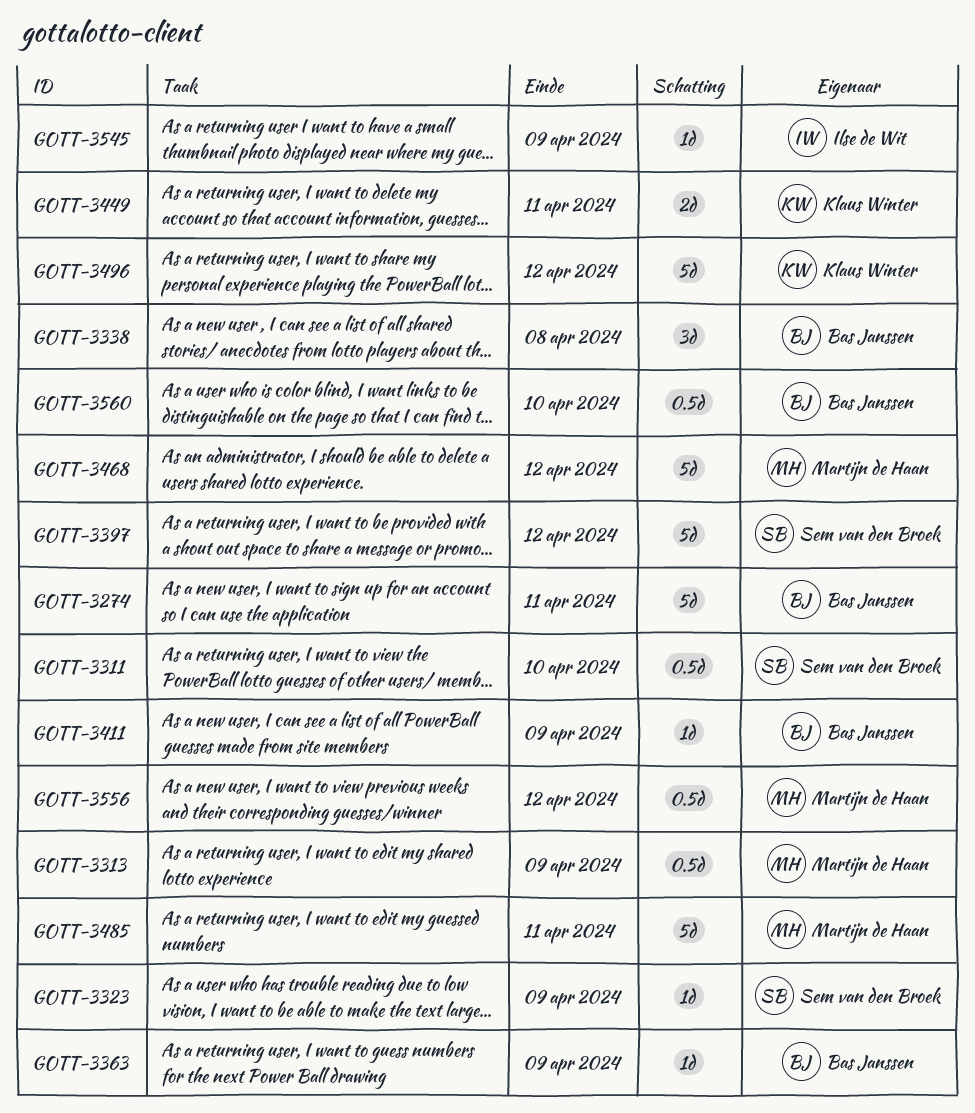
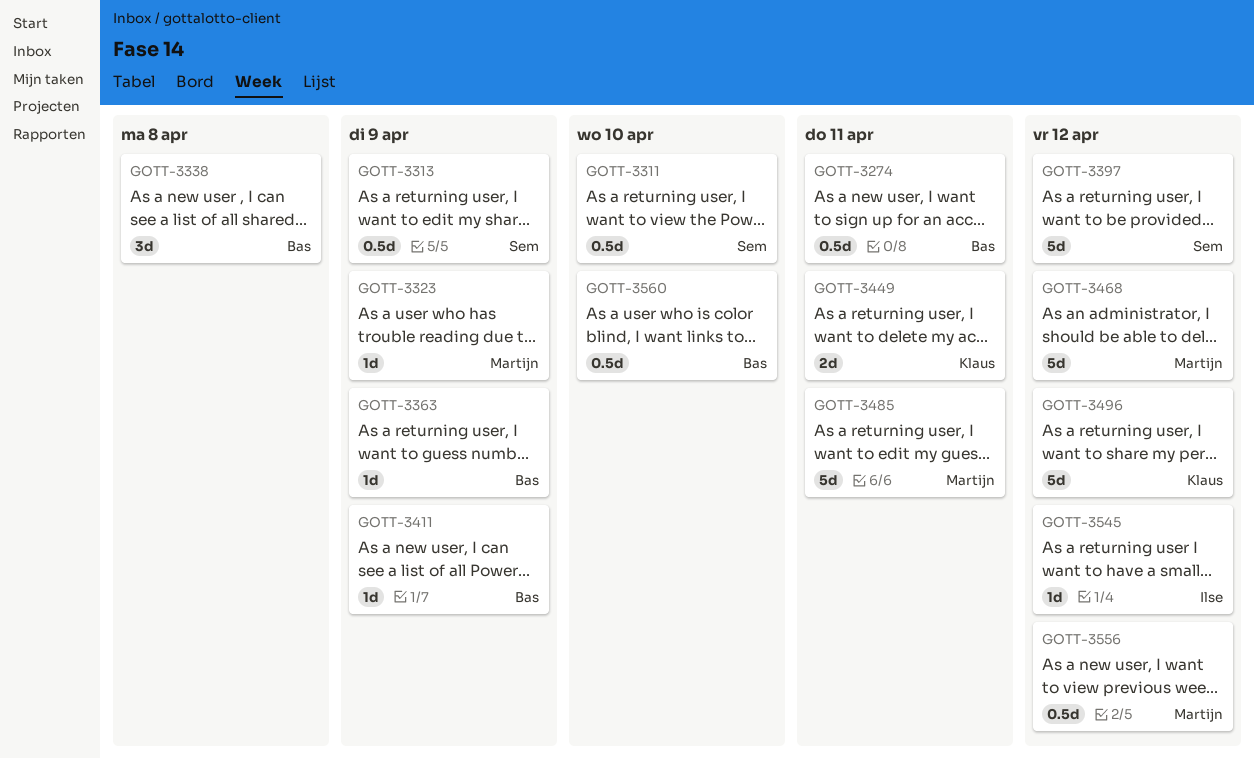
GOTT-3274, estimate: 5d -> 0.5d
GOTT-3313, owner: Martijn de Haan -> Sem van den Broek
GOTT-3323, owner: Sem van den Broek -> Martijn de Haan
GOTT-3545, due: Apr 9 -> Apr 12

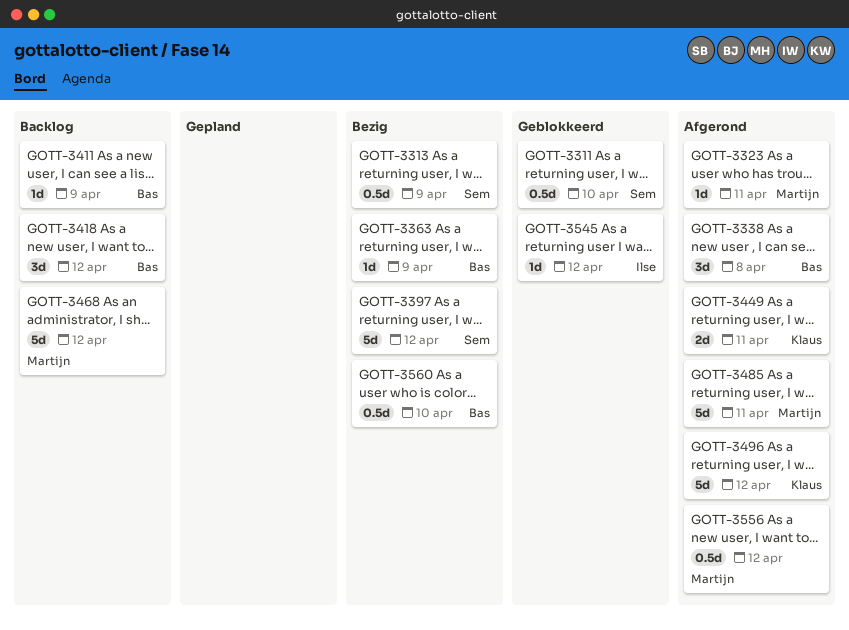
GOTT-3274: present -> none
GOTT-3323, due: Apr 9 -> Apr 11
GOTT-3418: none -> present

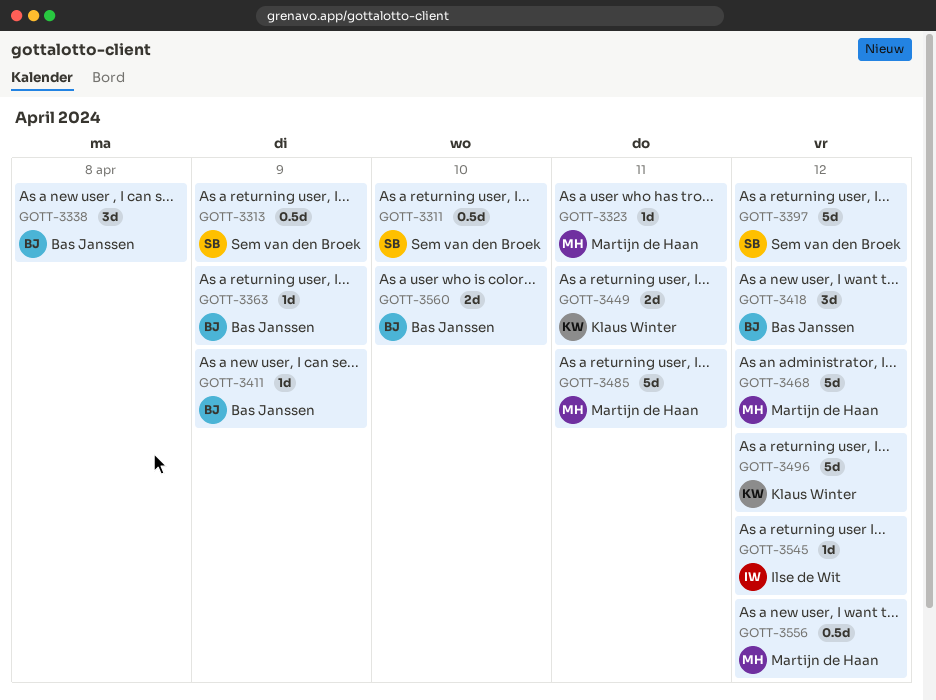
GOTT-3560, estimate: 0.5d -> 2d

